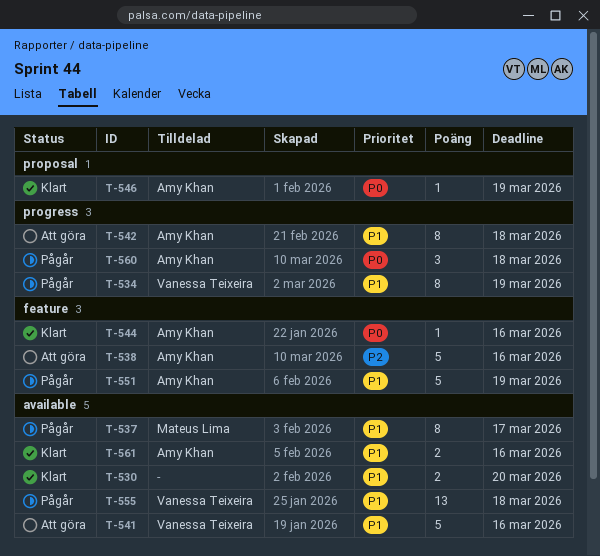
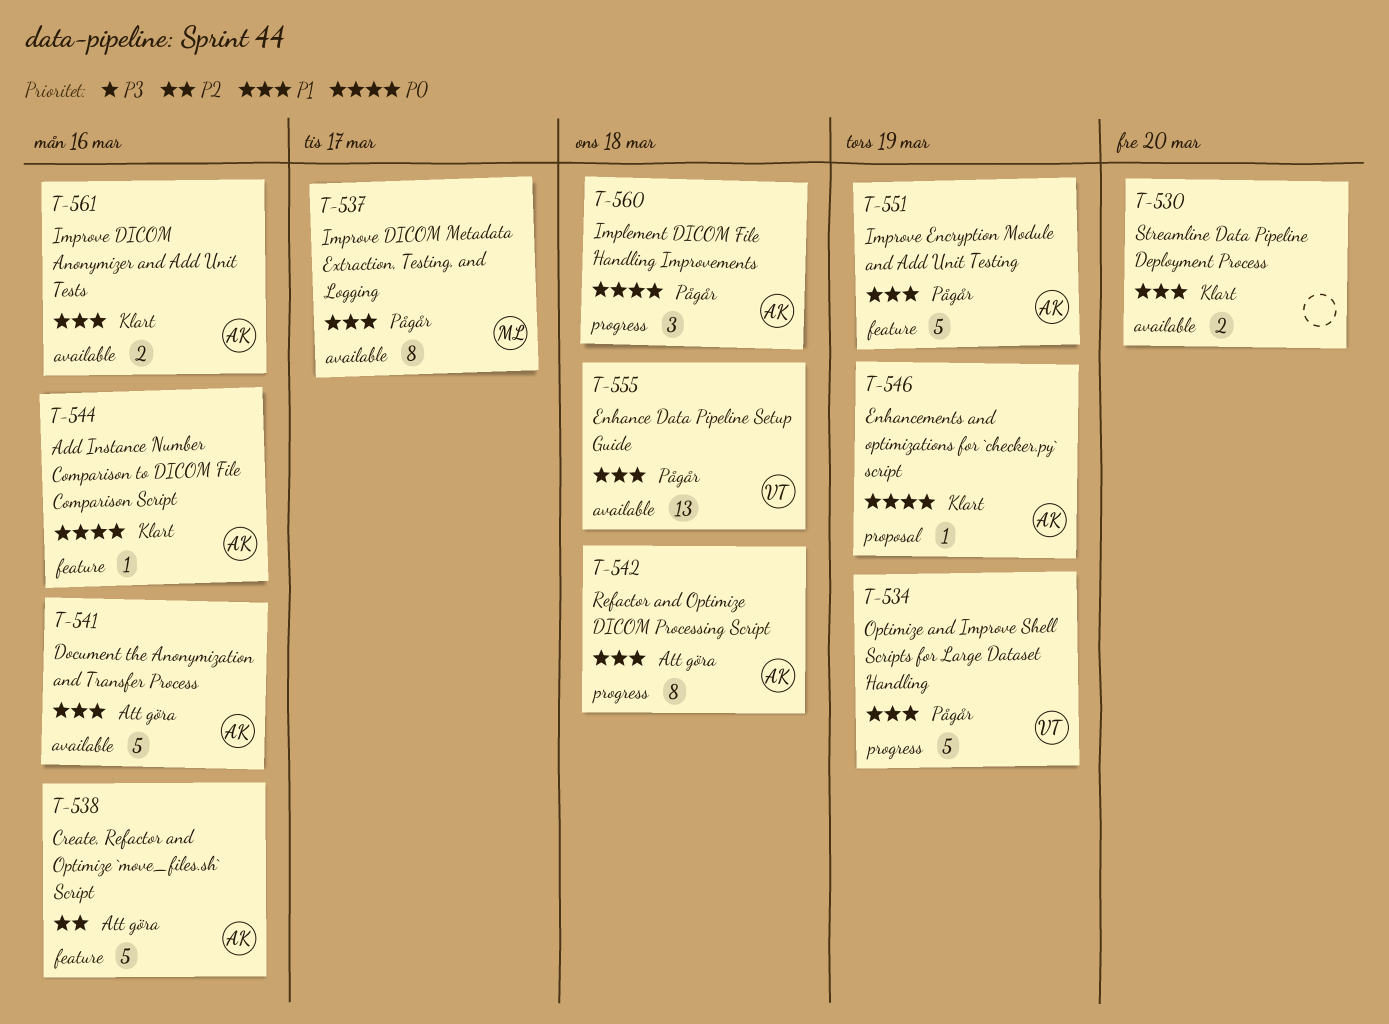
T-534, estimate: 8 -> 5
T-541, owner: Vanessa Teixeira -> Amy Khan

